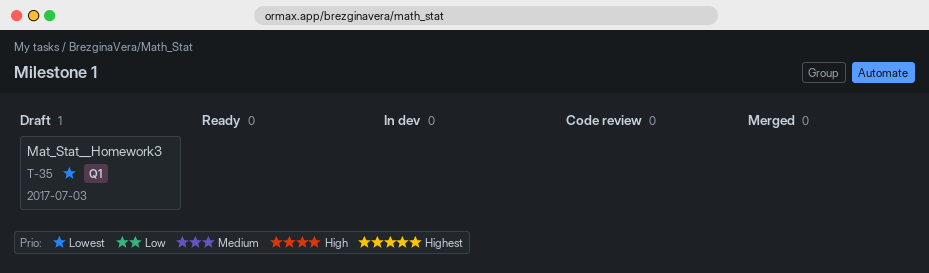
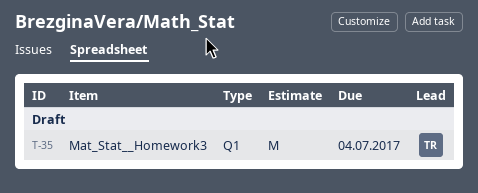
T-35, due: Jul 3 -> Jul 4

